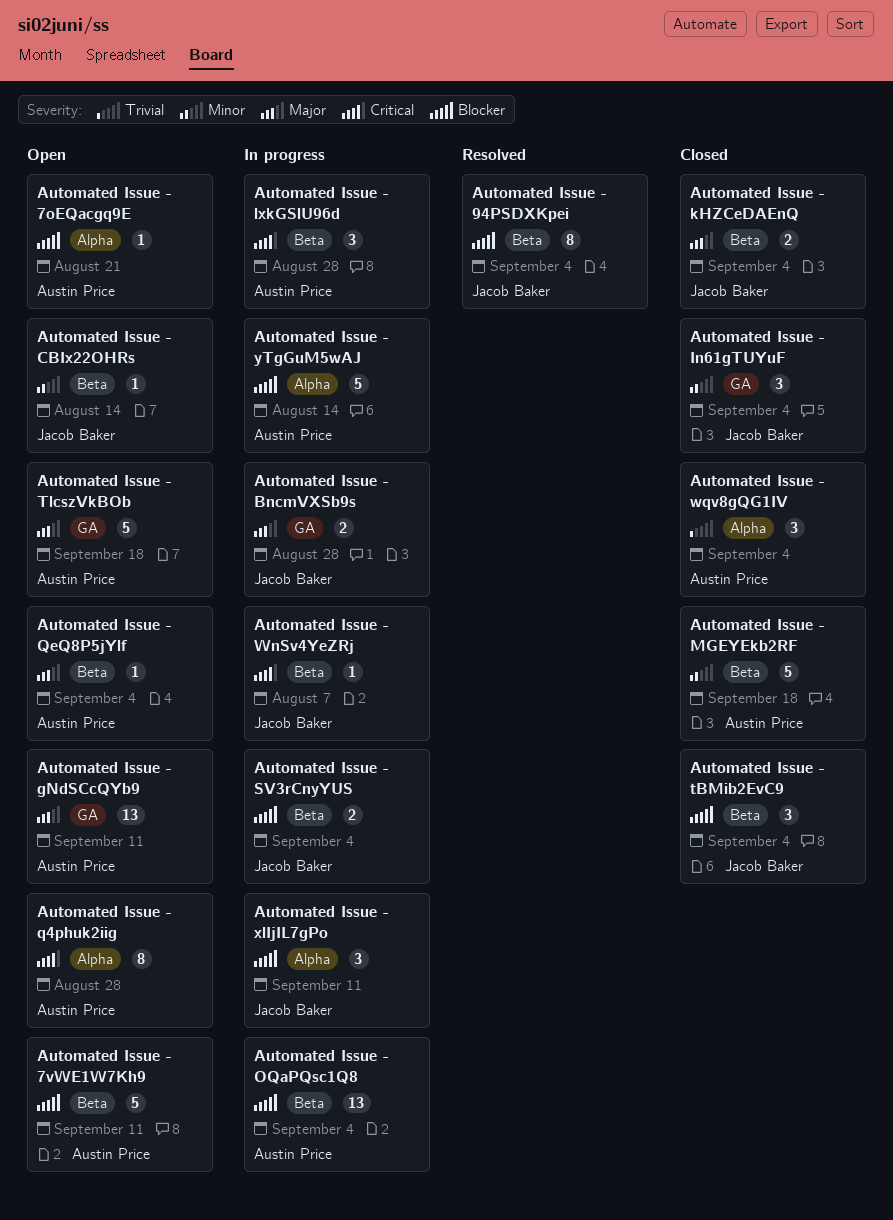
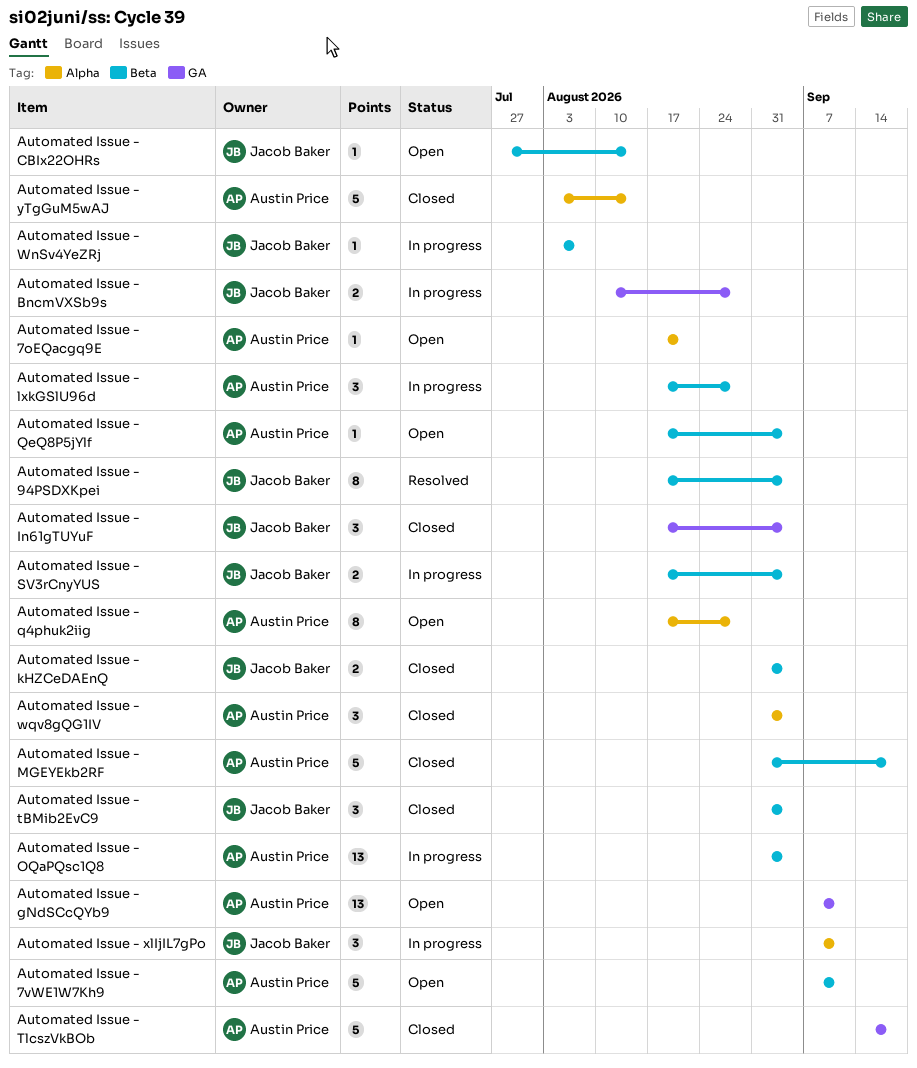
Automated Issue - TlcszVkBOb, status: Open -> Closed
Automated Issue - yTgGuM5wAJ, status: In progress -> Closed

